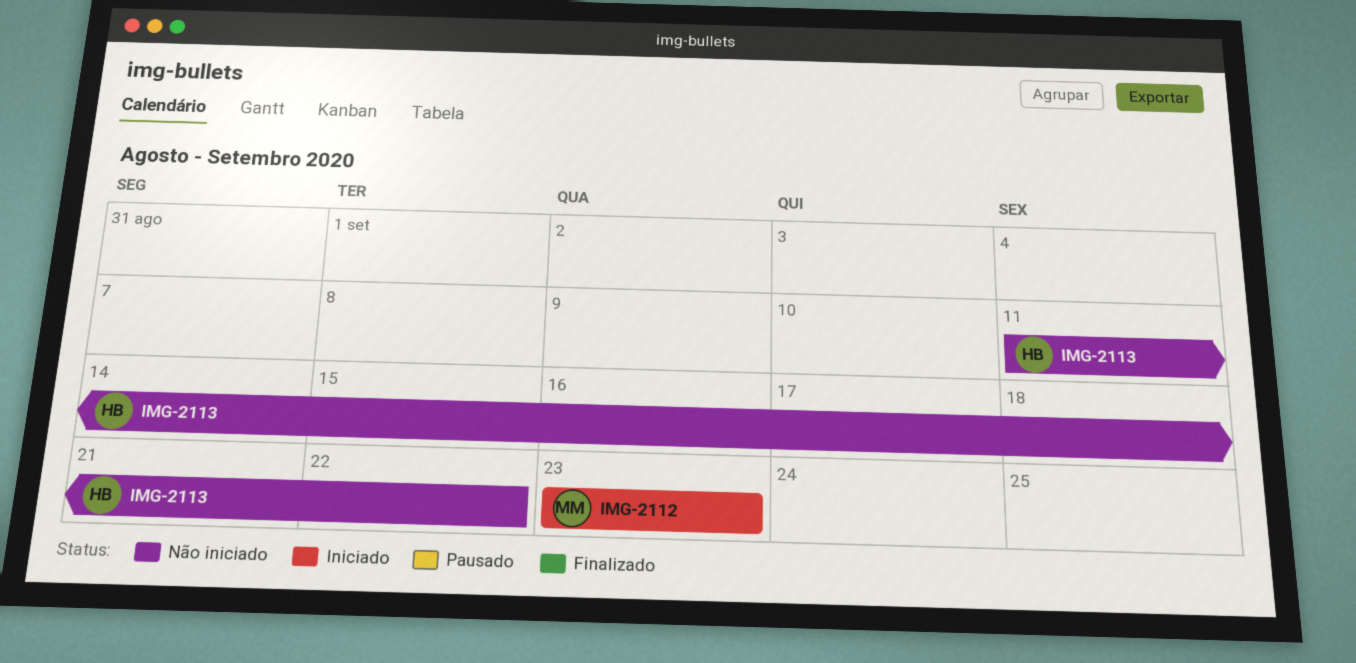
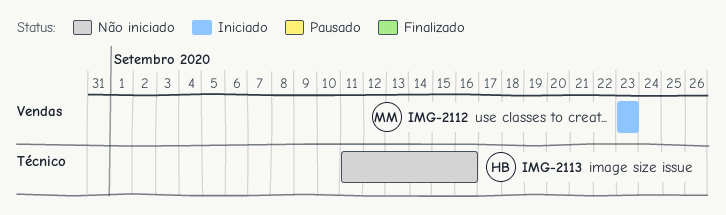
IMG-2113, due: Sep 22 -> Sep 16

